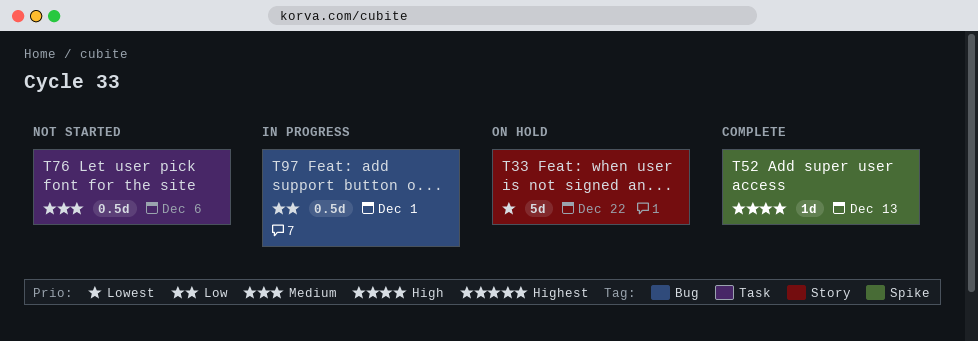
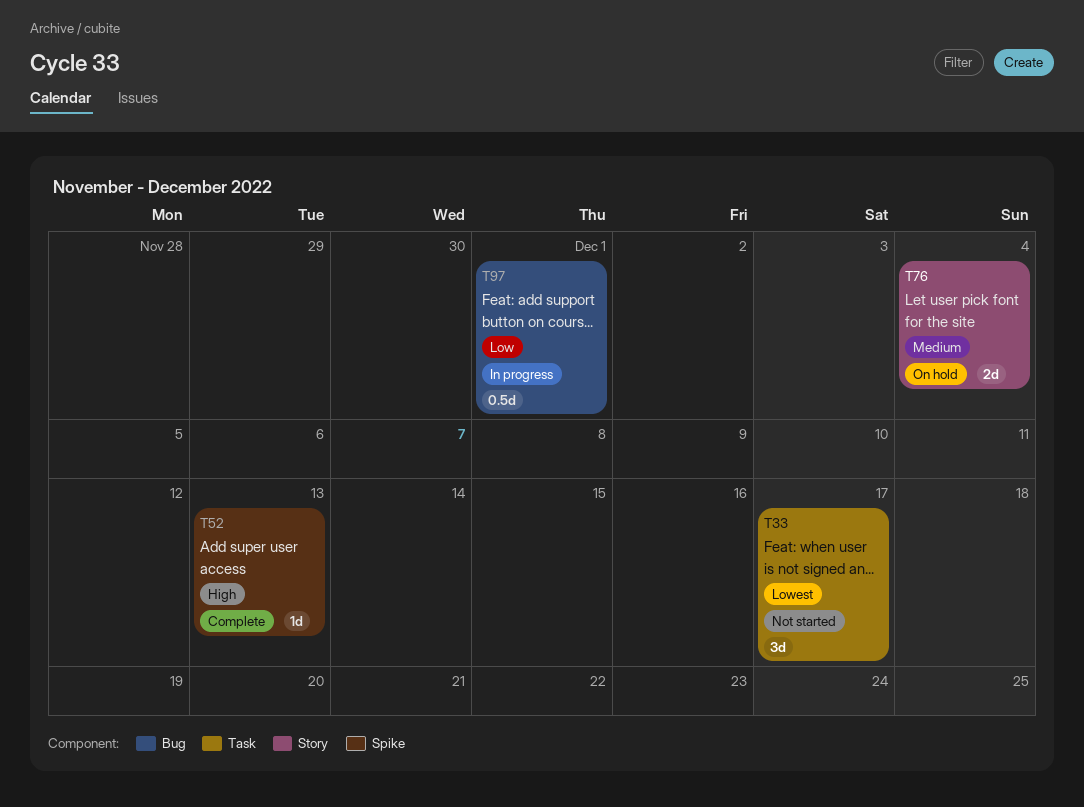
T33, status: On hold -> Not started
T33, label: Story -> Task
T33, estimate: 5d -> 3d
T33, due: Dec 22 -> Dec 17
T76, status: Not started -> On hold
T76, label: Task -> Story
T76, estimate: 0.5d -> 2d
T76, due: Dec 6 -> Dec 4

